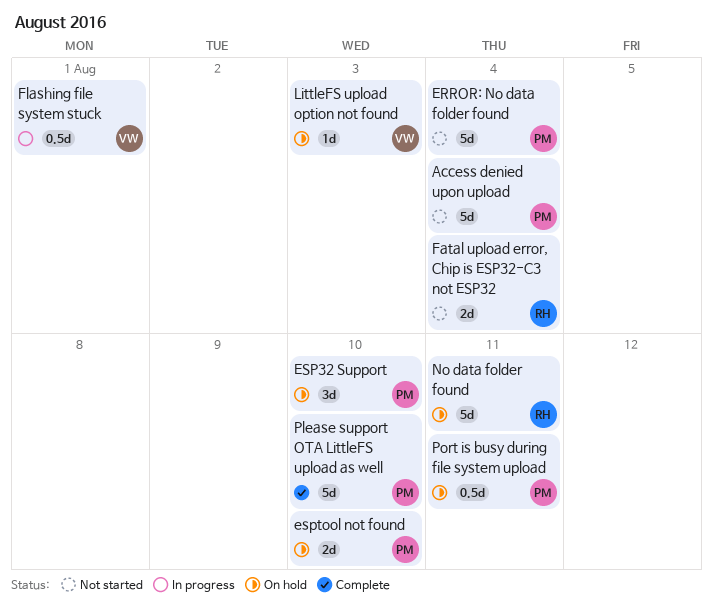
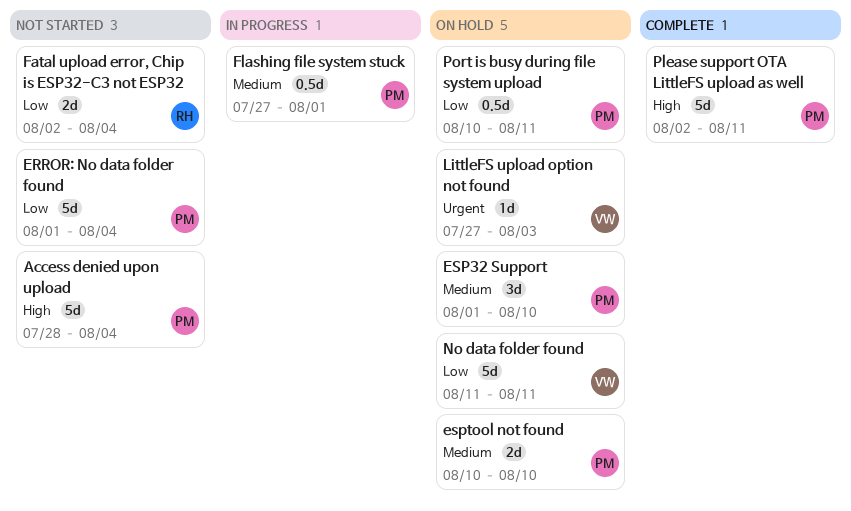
Flashing file system stuck, owner: VW -> PM
No data folder found, owner: RH -> VW
Please support OTA LittleFS upload as well, due: Aug 10 -> Aug 11

